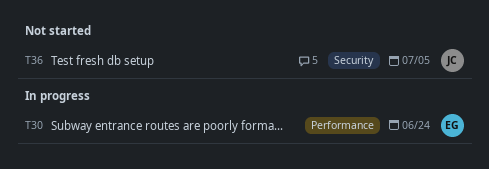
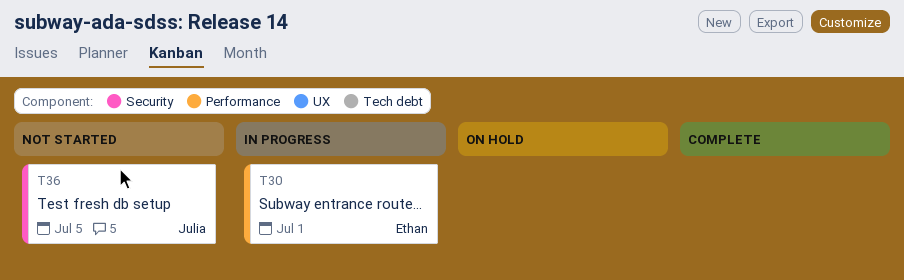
T30, due: Jun 24 -> Jul 1

